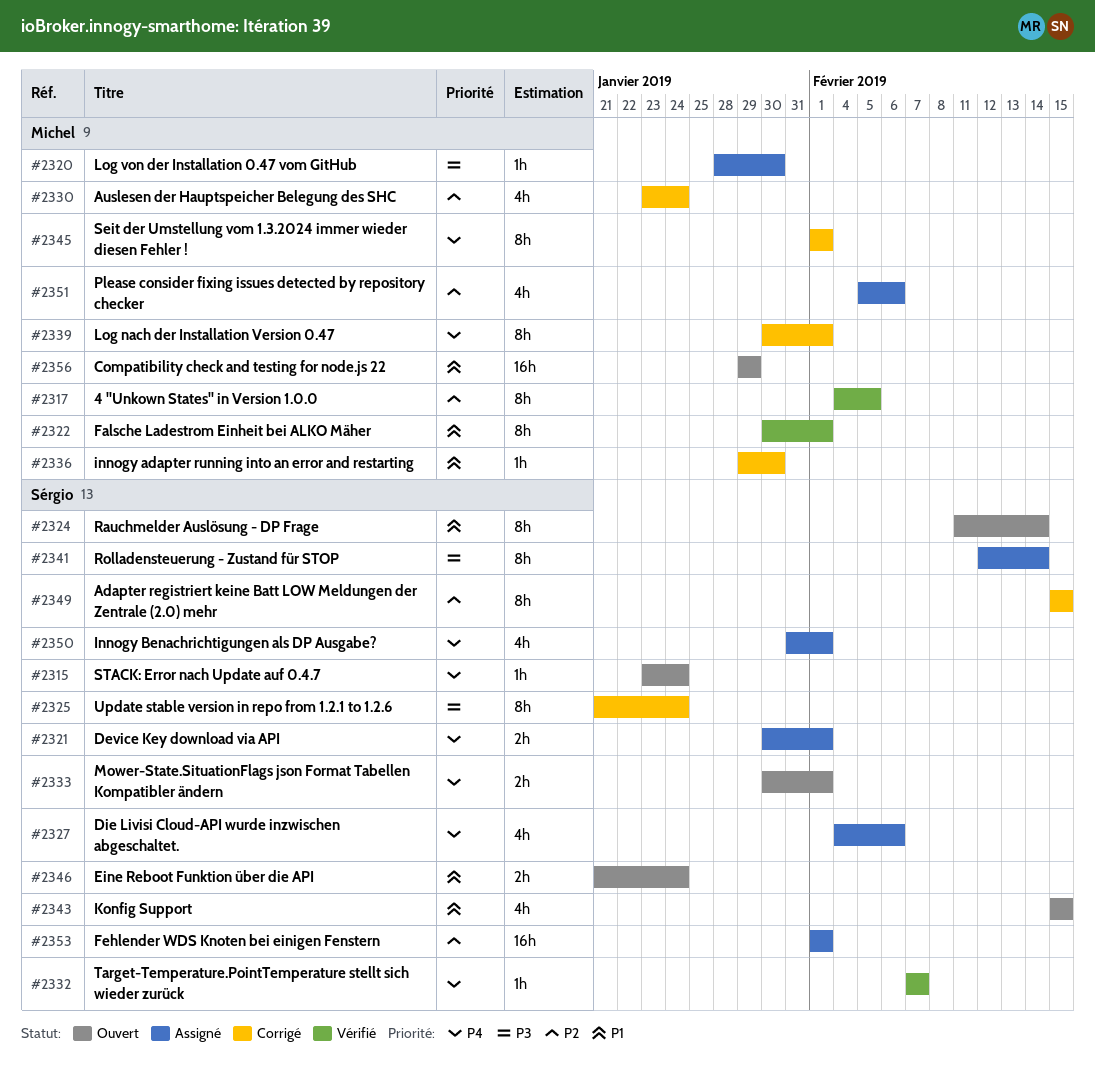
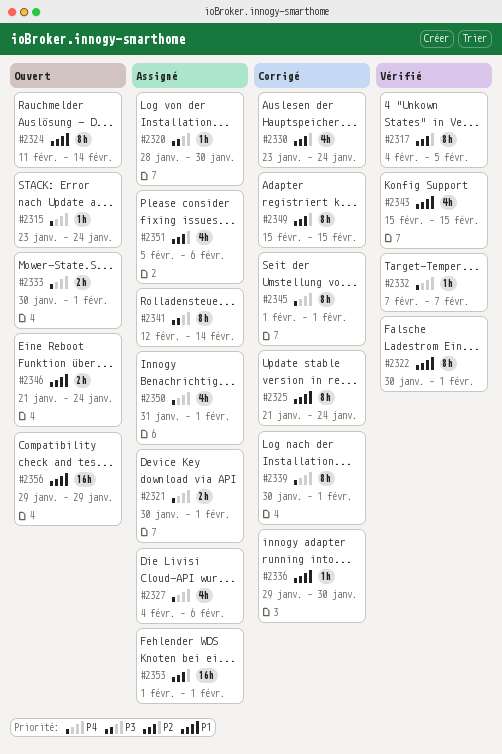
#2325, priority: P3 -> P1
#2343, status: Ouvert -> Vérifié

